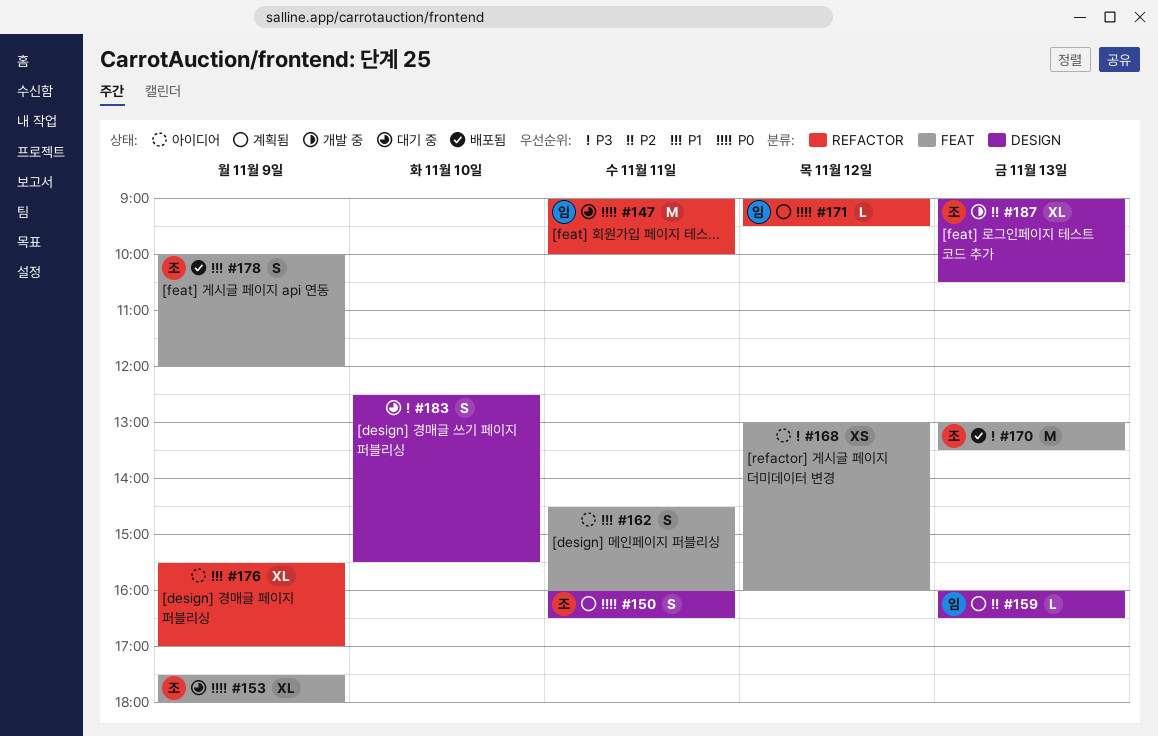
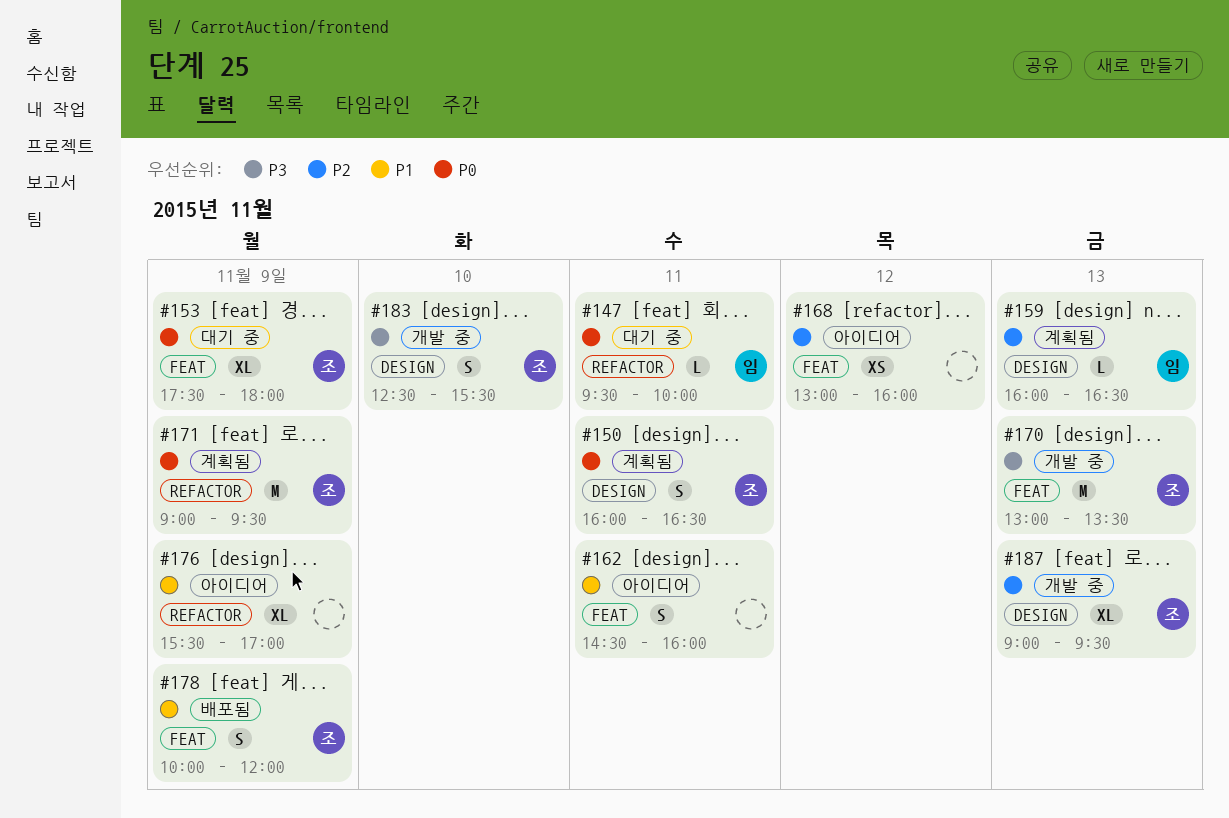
#147, estimate: M -> L
#147, begins: 09:00 -> 09:30
#168, priority: P3 -> P2
#170, status: 배포됨 -> 개발 중
#171, owner: 임 -> 조
#171, estimate: L -> M
#171, day: Nov 12 -> Nov 9
#183, status: 대기 중 -> 개발 중
#183, owner: none -> 조
#187, ends: 10:30 -> 09:30

